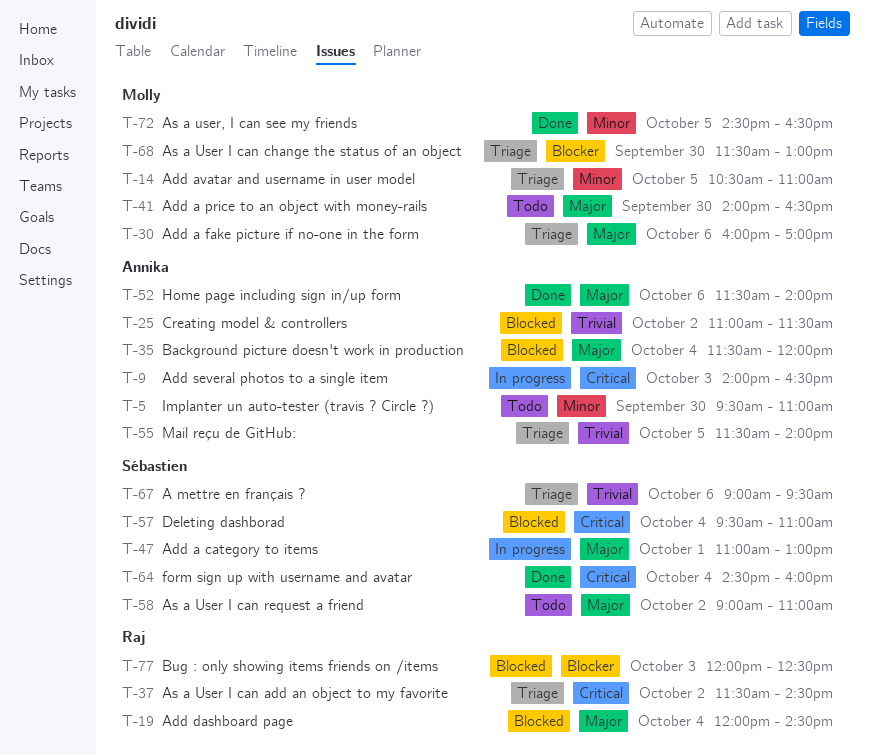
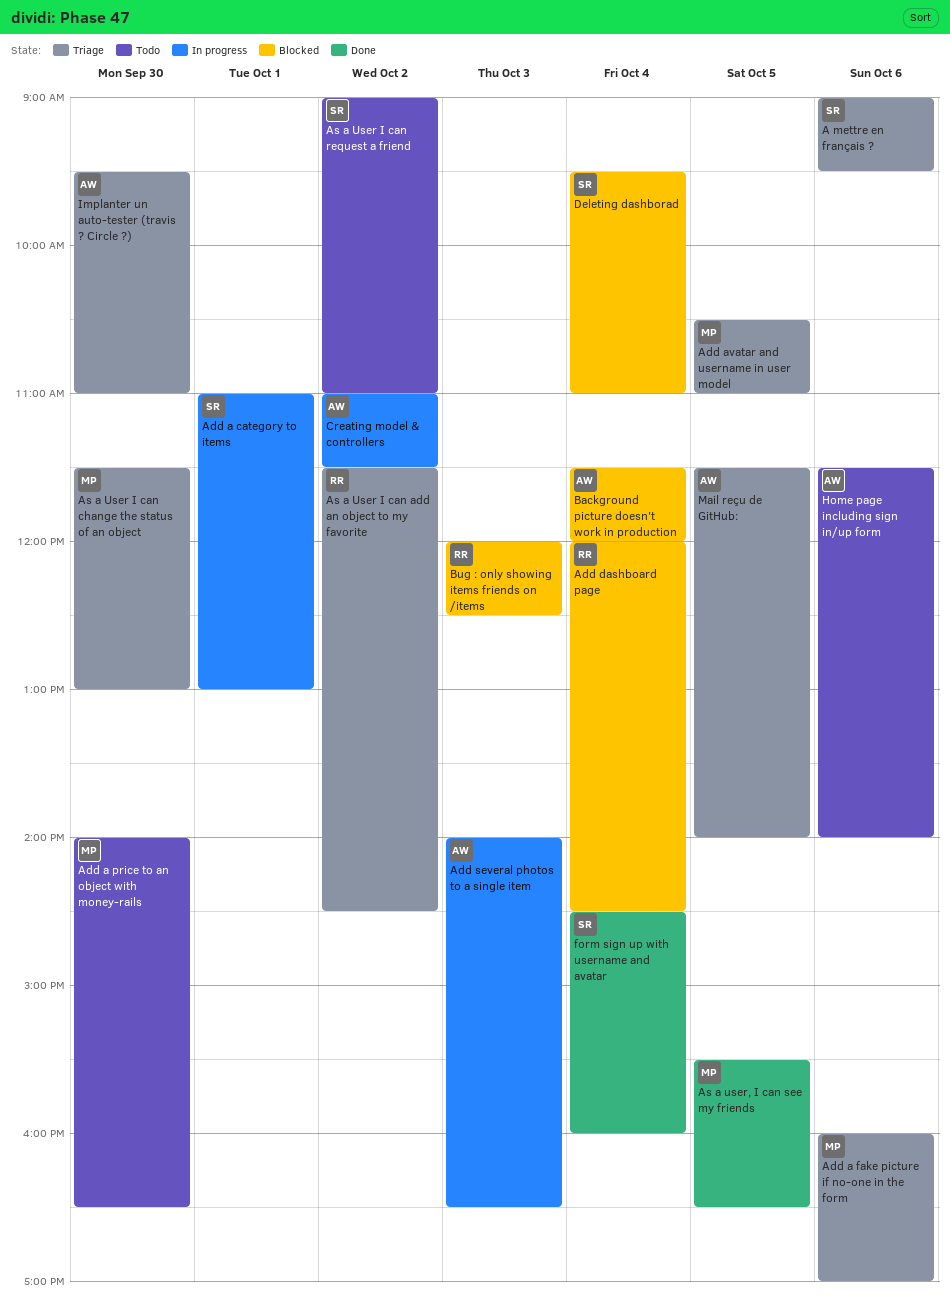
As a user, I can see my friends, begins: 14:30 -> 15:30
Creating model & controllers, status: Blocked -> In progress
Home page including sign in/up form, status: Done -> Todo
Implanter un auto-tester (travis ? Circle ?), status: Todo -> Triage

